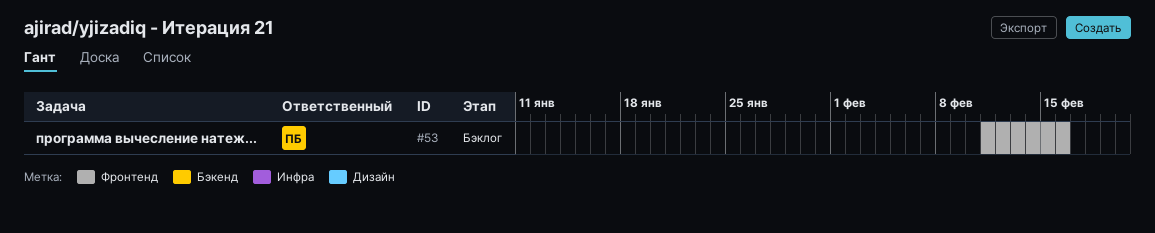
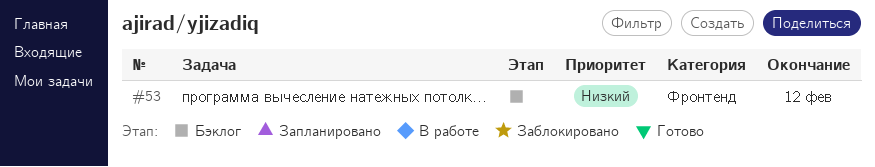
#53, due: Feb 16 -> Feb 12

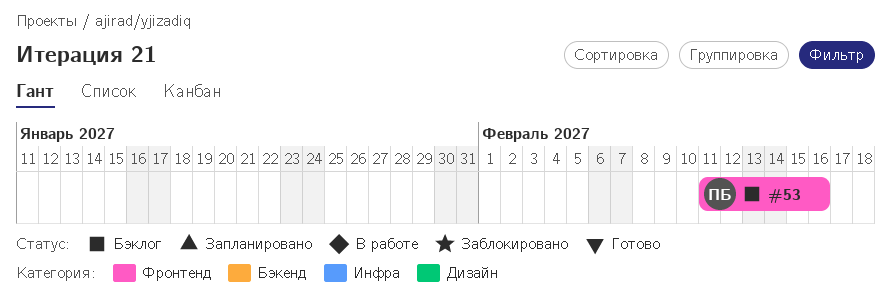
#53, due: Feb 12 -> Feb 16

